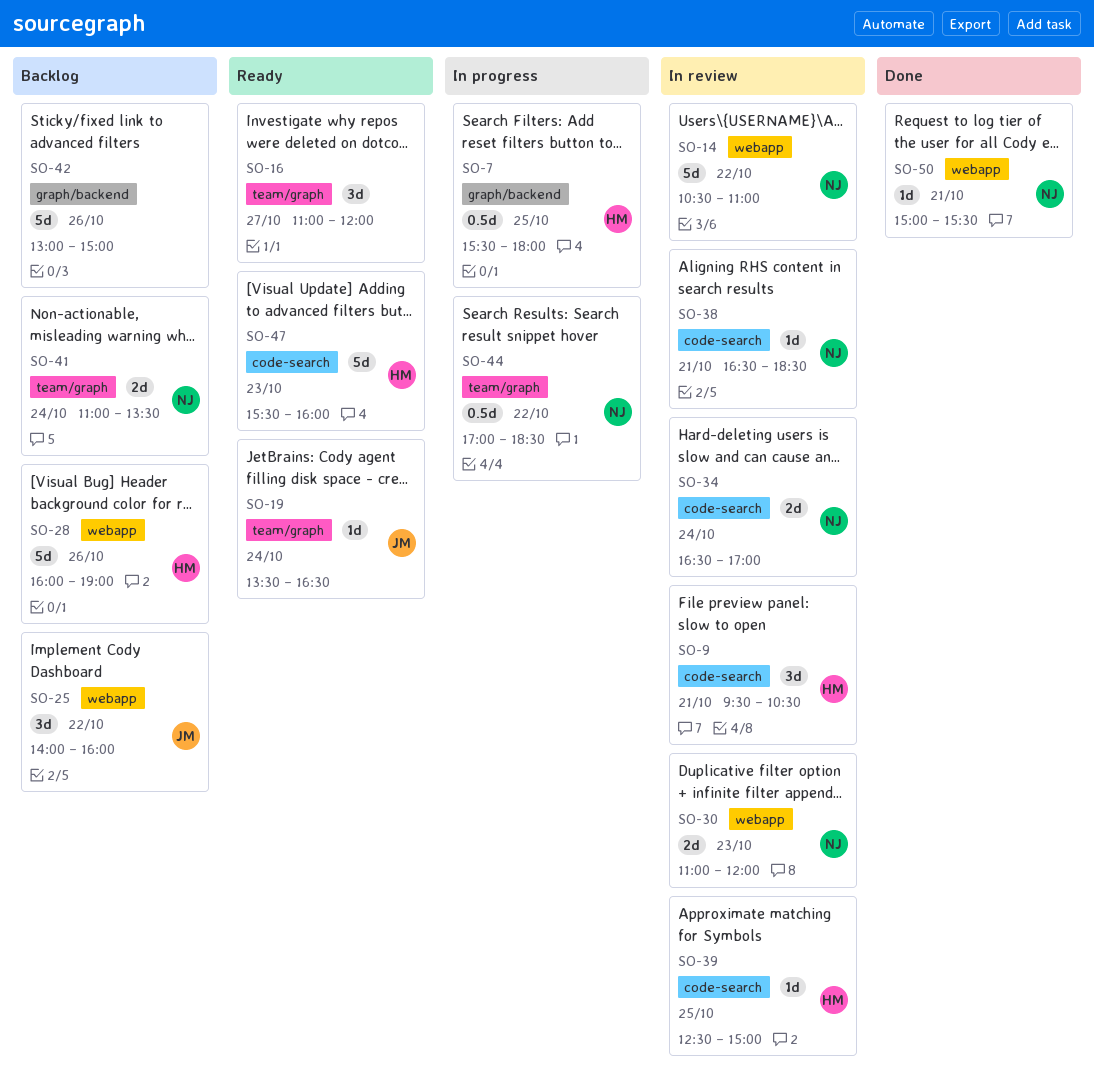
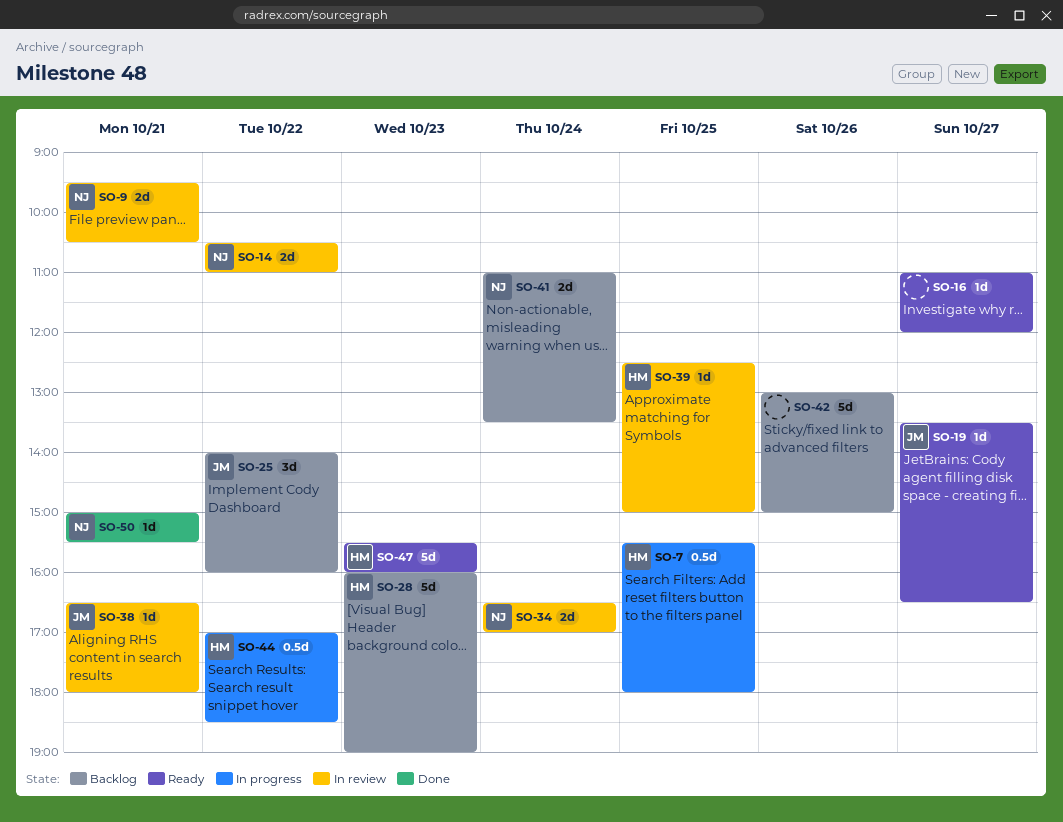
SO-9, owner: HM -> NJ
SO-9, estimate: 3d -> 2d
SO-14, estimate: 5d -> 2d
SO-16, estimate: 3d -> 1d
SO-19, day: Oct 24 -> Oct 27
SO-28, day: Oct 26 -> Oct 23
SO-30: present -> none
SO-38, owner: NJ -> JM
SO-38, ends: 18:30 -> 18:00
SO-44, owner: NJ -> HM

